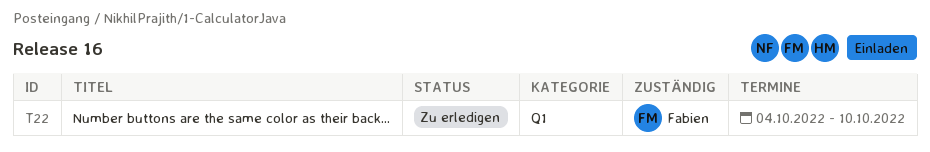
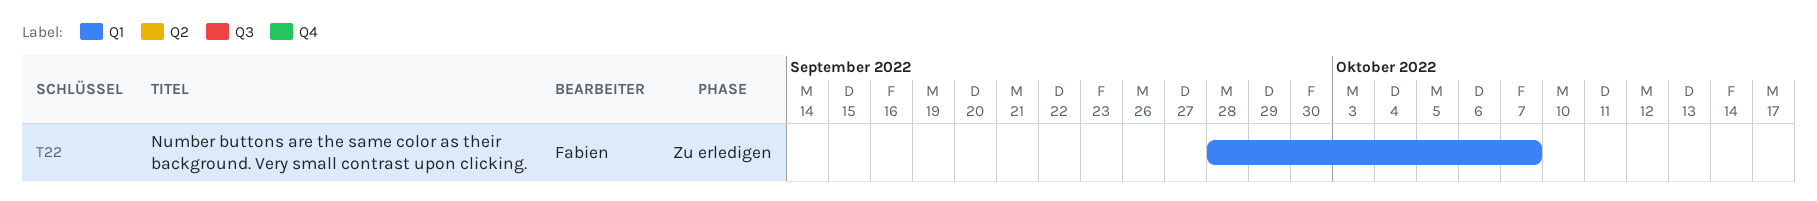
T22, start: Oct 4 -> Sep 28
T22, due: Oct 10 -> Oct 7

